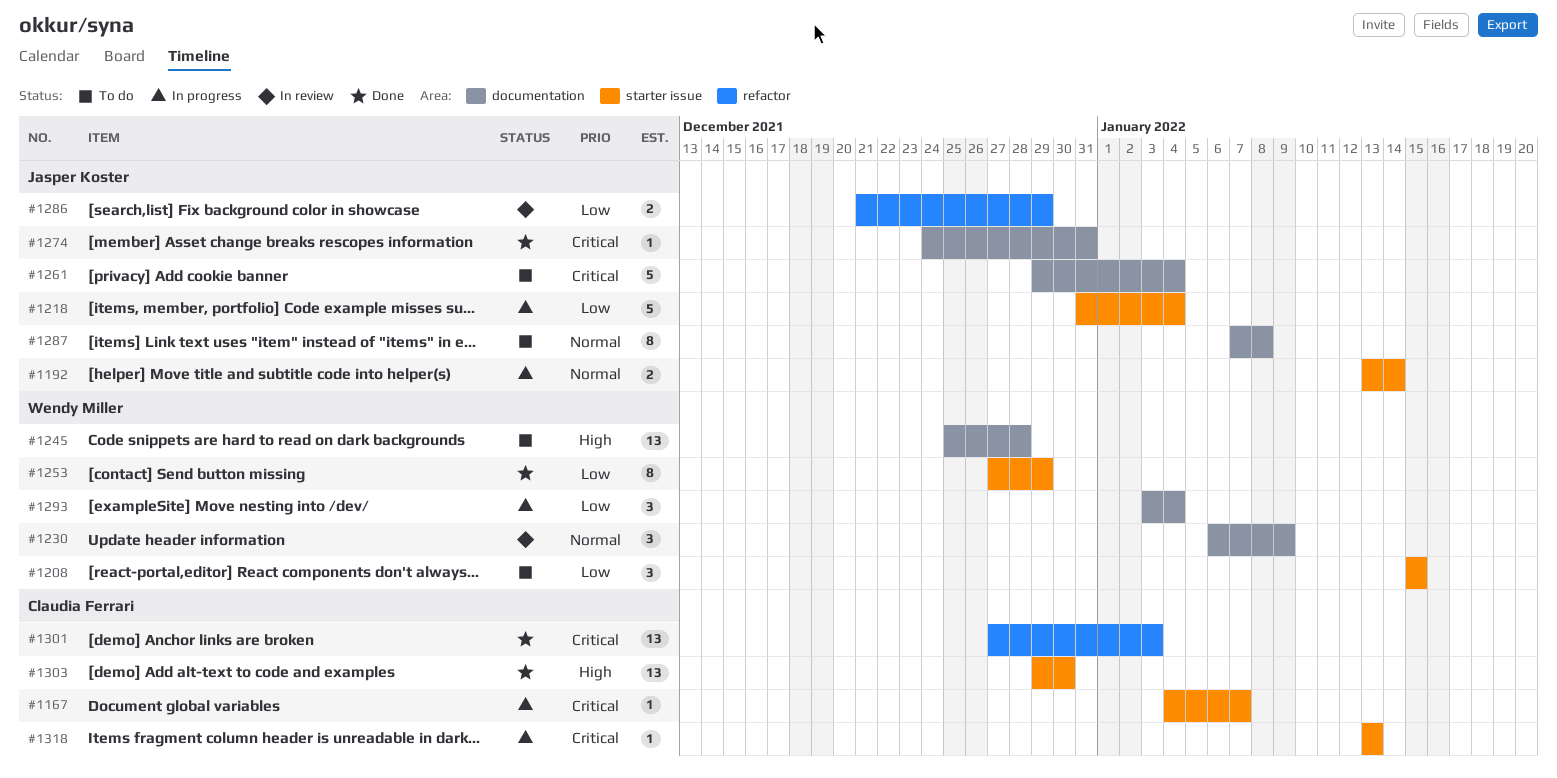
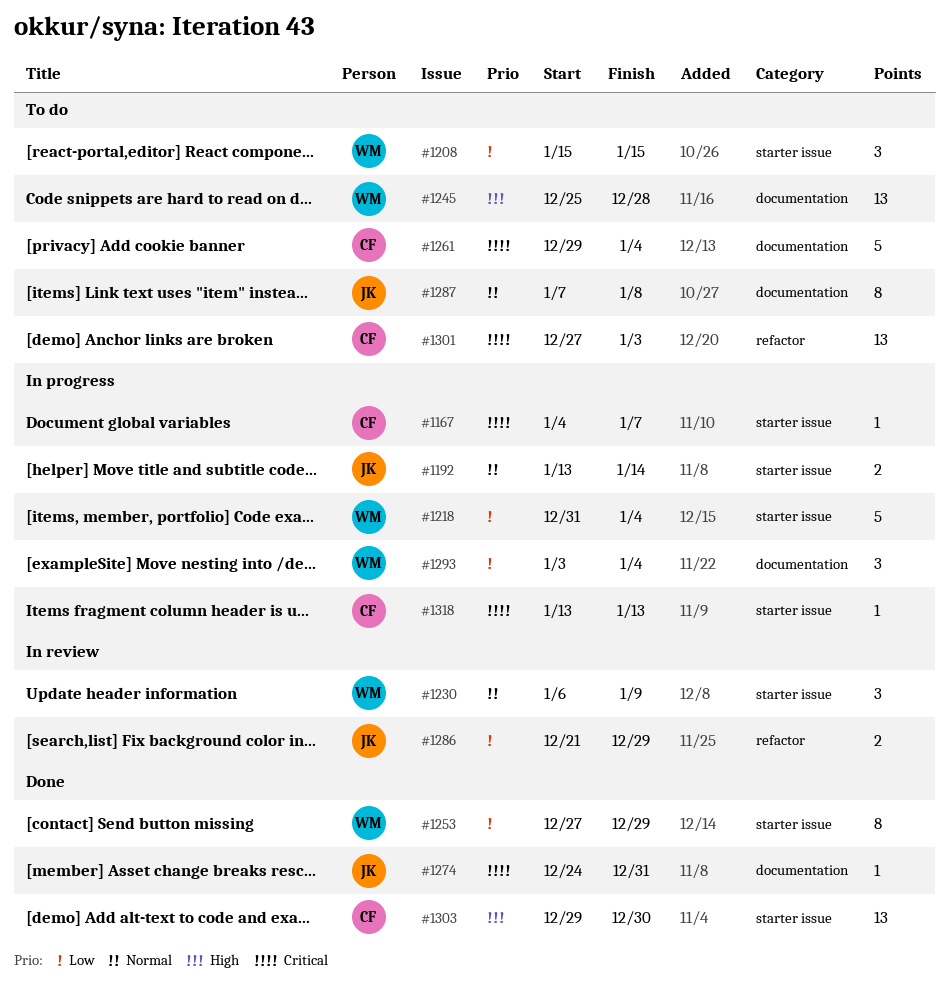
#1218, owner: Jasper Koster -> Wendy Miller
#1230, label: documentation -> starter issue
#1261, owner: Jasper Koster -> Claudia Ferrari
#1301, status: Done -> To do

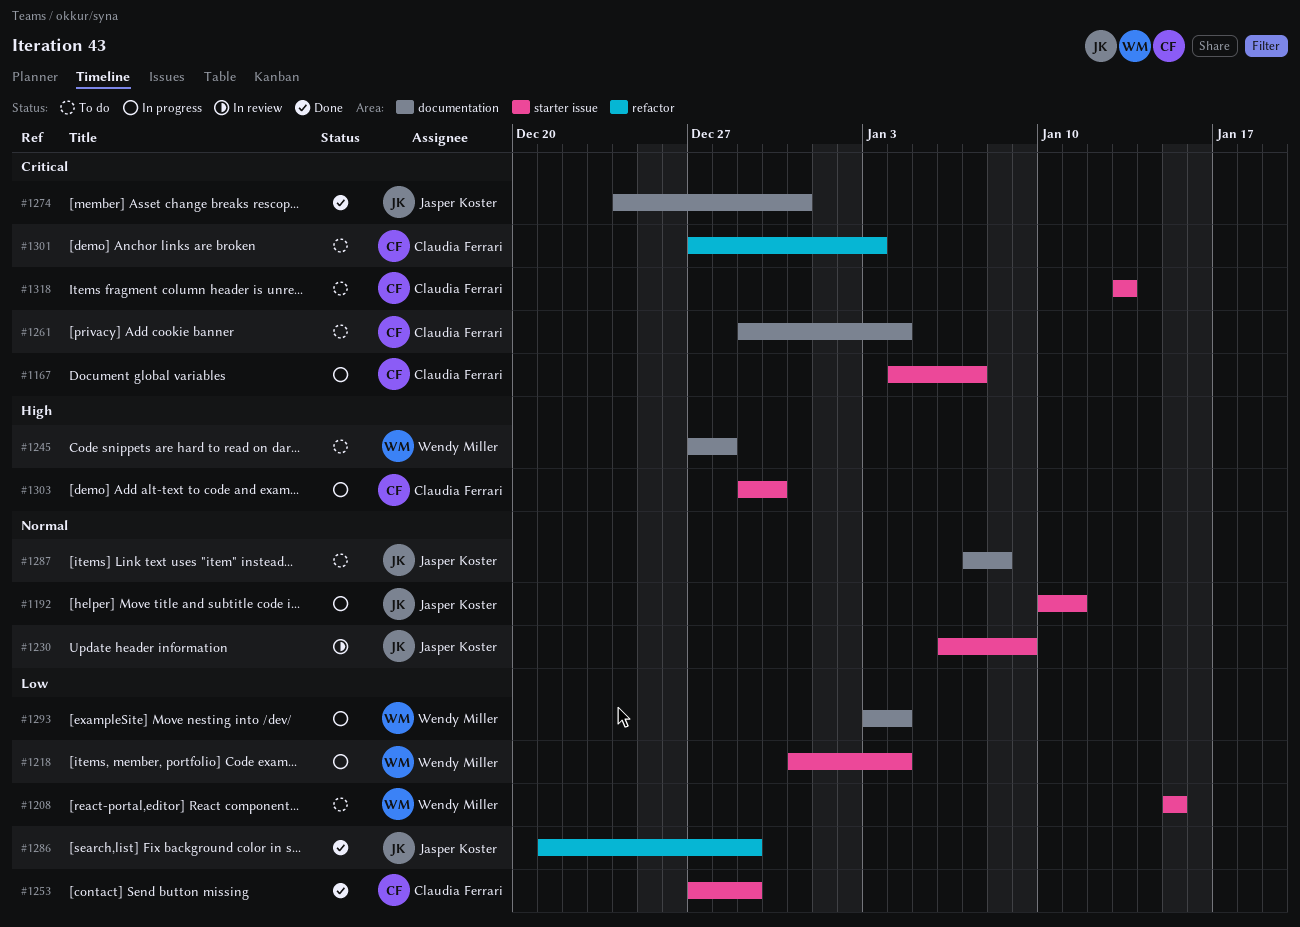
#1192, start: Jan 13 -> Jan 10
#1192, due: Jan 14 -> Jan 11
#1230, owner: Wendy Miller -> Jasper Koster
#1245, start: Dec 25 -> Dec 27
#1253, owner: Wendy Miller -> Claudia Ferrari
#1286, status: In review -> Done
#1303, status: Done -> In progress
#1318, status: In progress -> To do

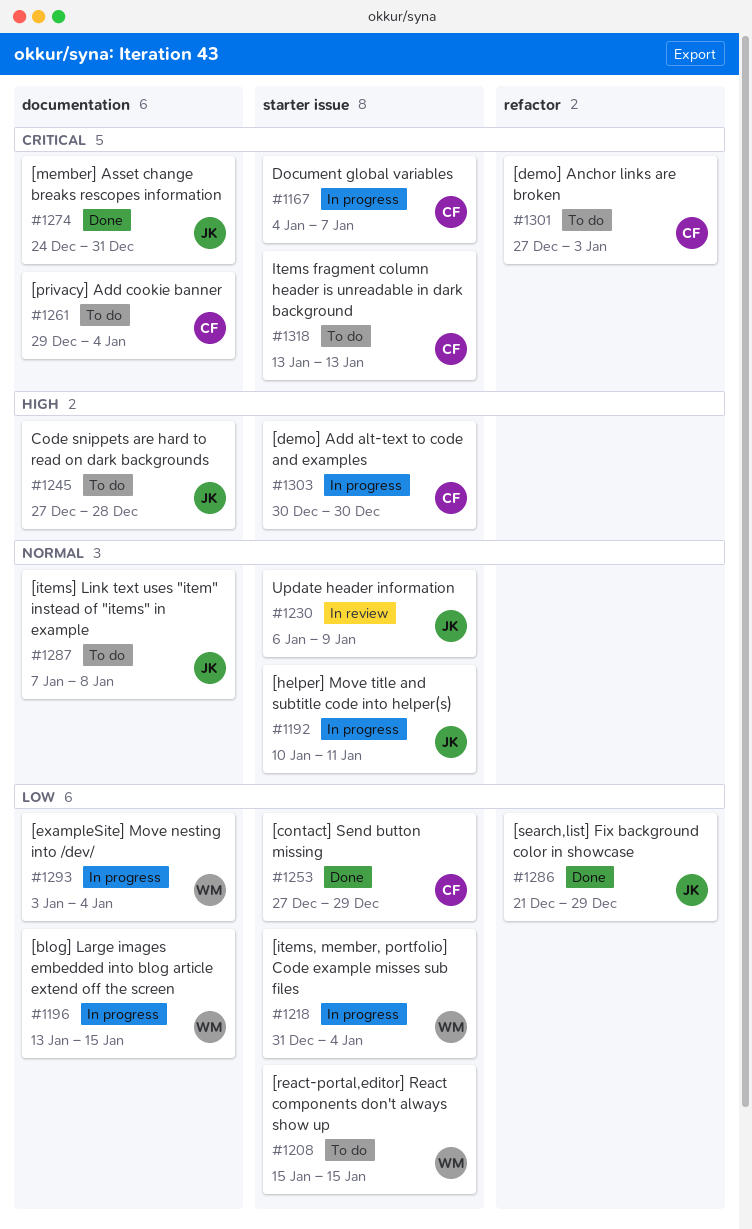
#1196: none -> present
#1245, owner: Wendy Miller -> Jasper Koster
#1303, start: Dec 29 -> Dec 30

